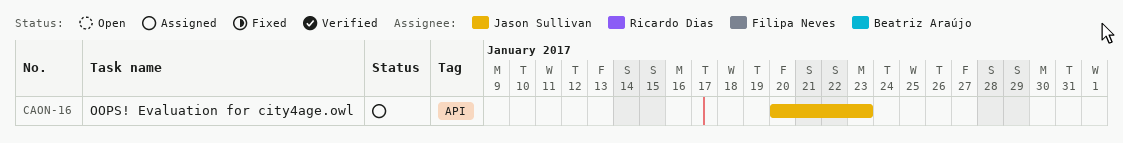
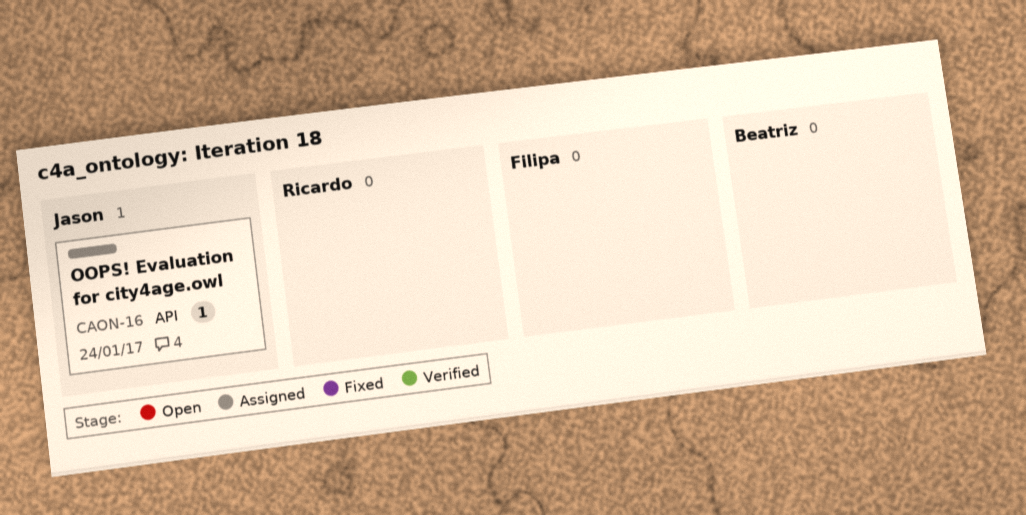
CAON-16, due: Jan 23 -> Jan 24

